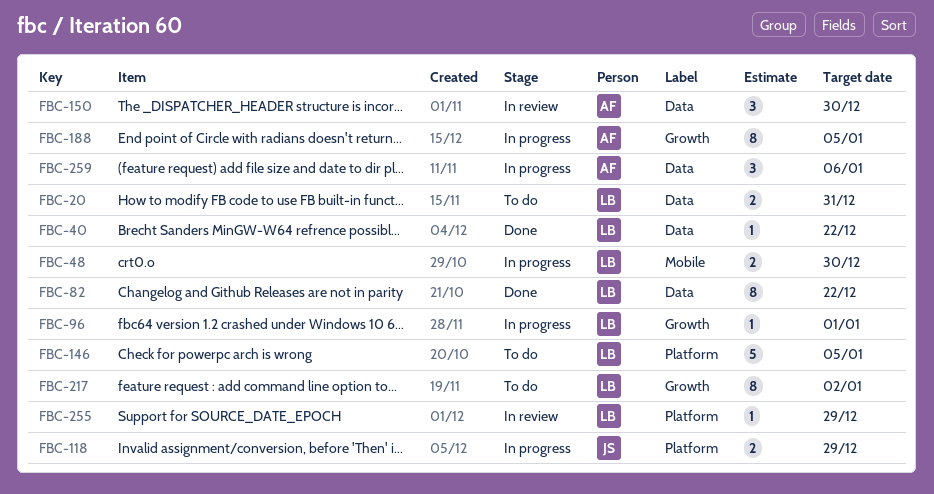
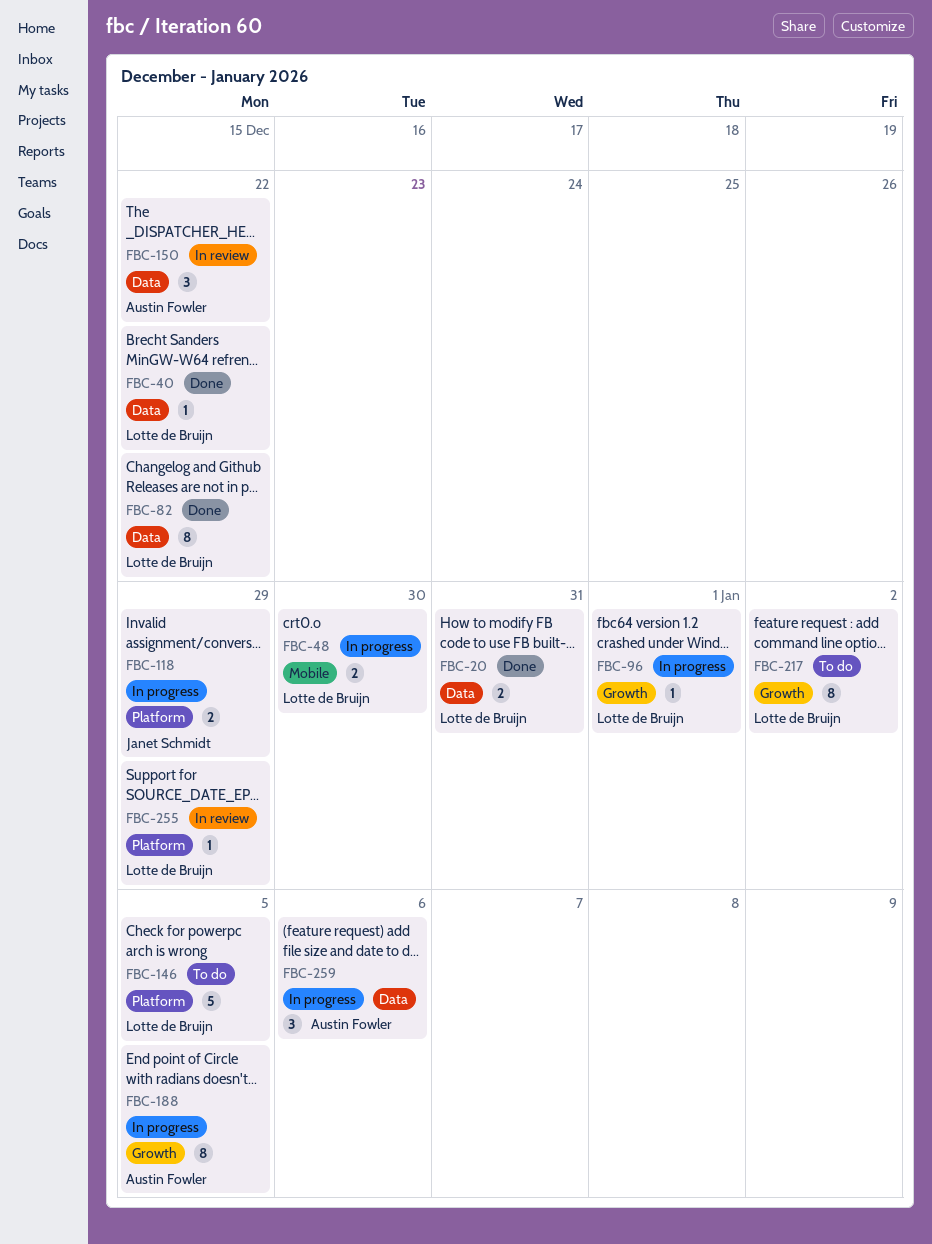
FBC-20, status: To do -> Done
FBC-150, due: Dec 30 -> Dec 22

